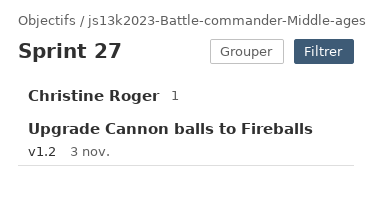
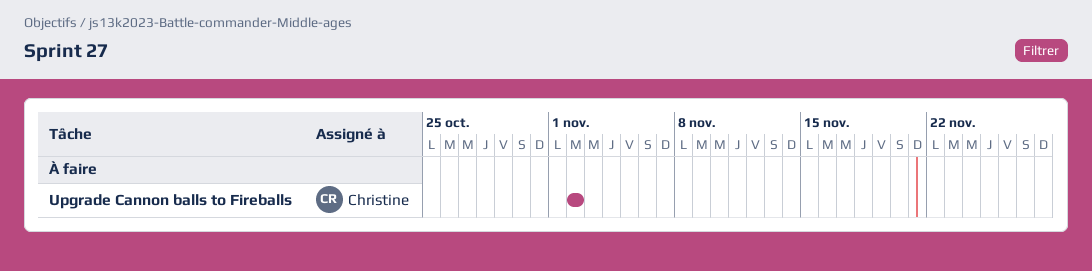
Upgrade Cannon balls to Fireballs, due: Nov 3 -> Nov 2

